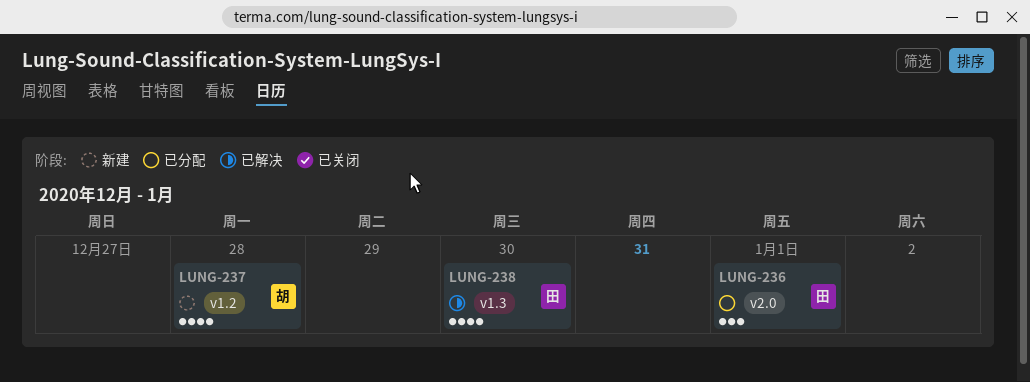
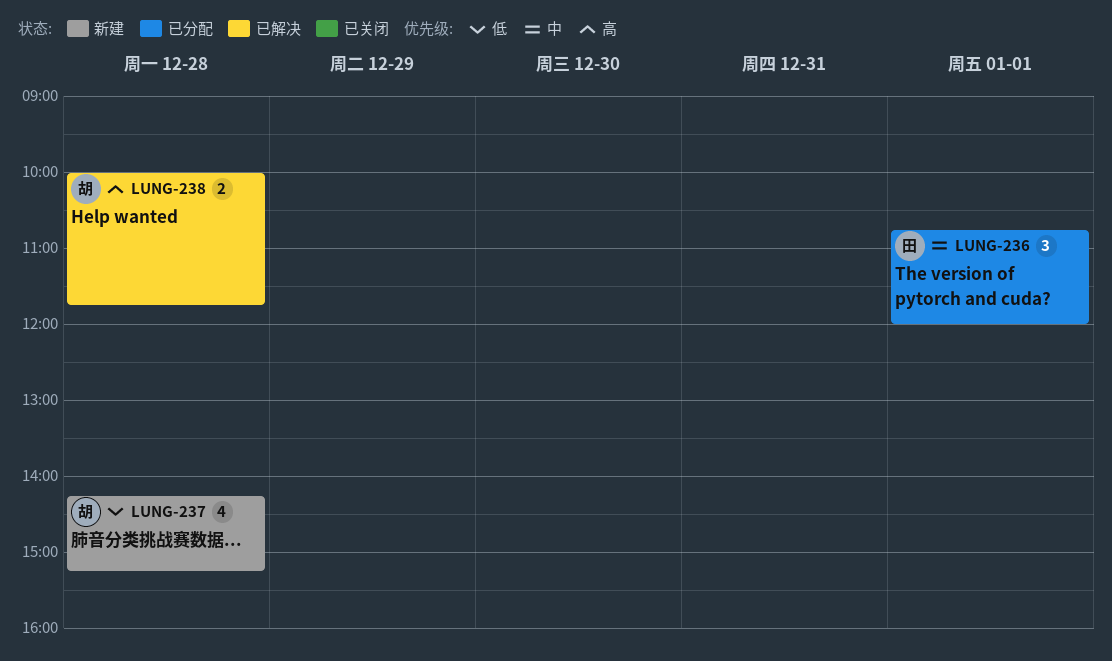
LUNG-238, owner: 田 -> 胡
LUNG-238, estimate: 4 -> 2
LUNG-238, day: Dec 30 -> Dec 28

